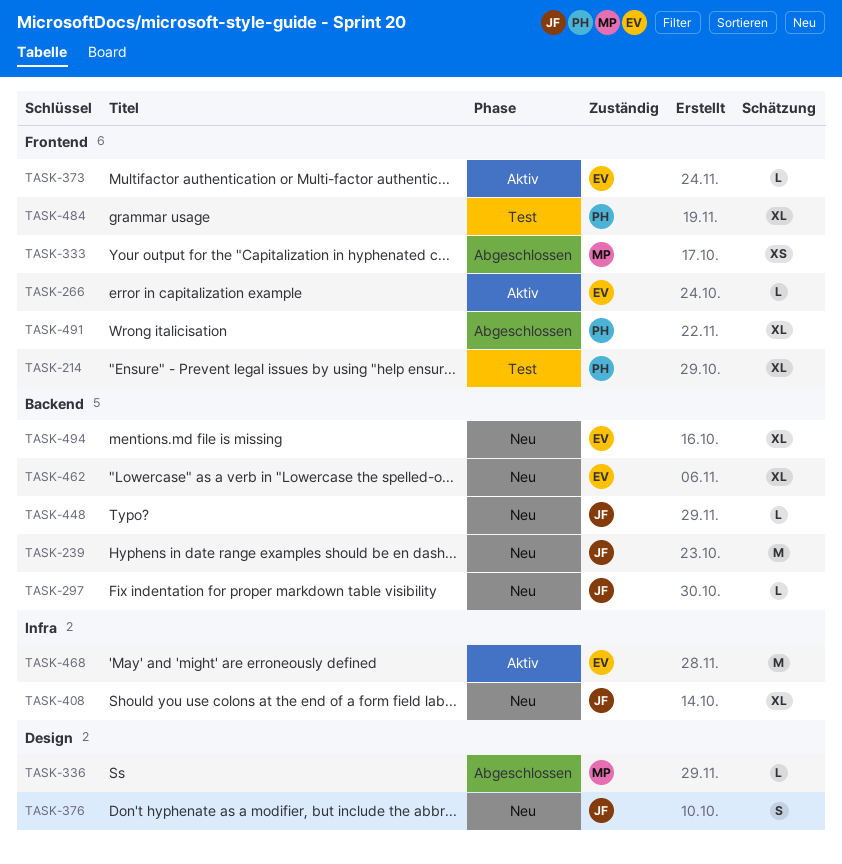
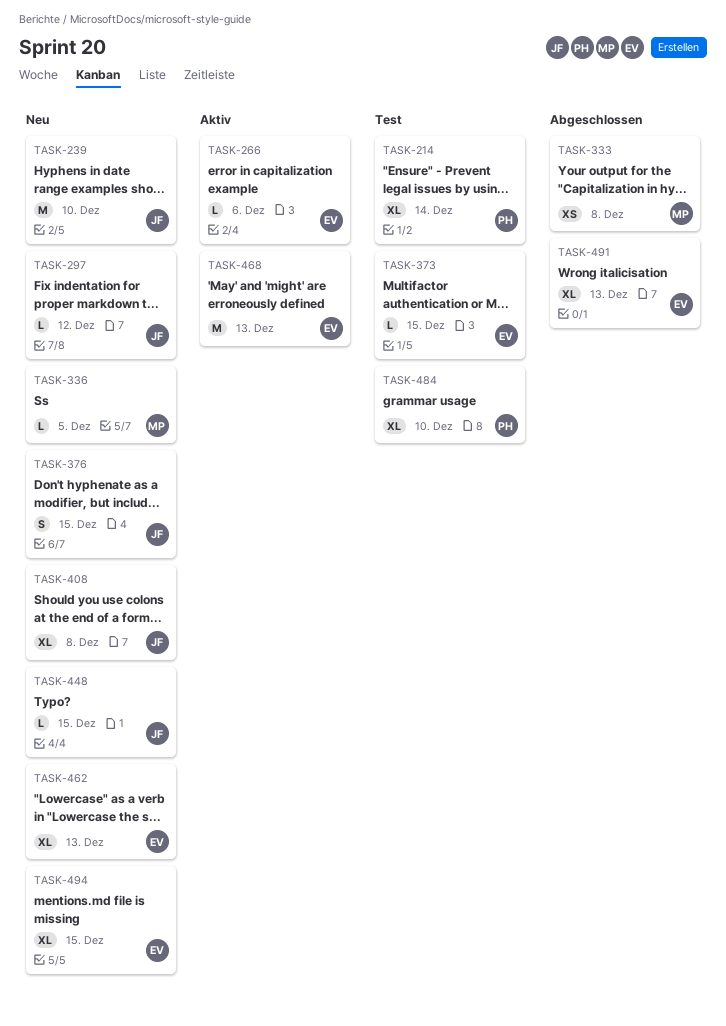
TASK-336, status: Abgeschlossen -> Neu
TASK-373, status: Aktiv -> Test
TASK-491, owner: PH -> EV

